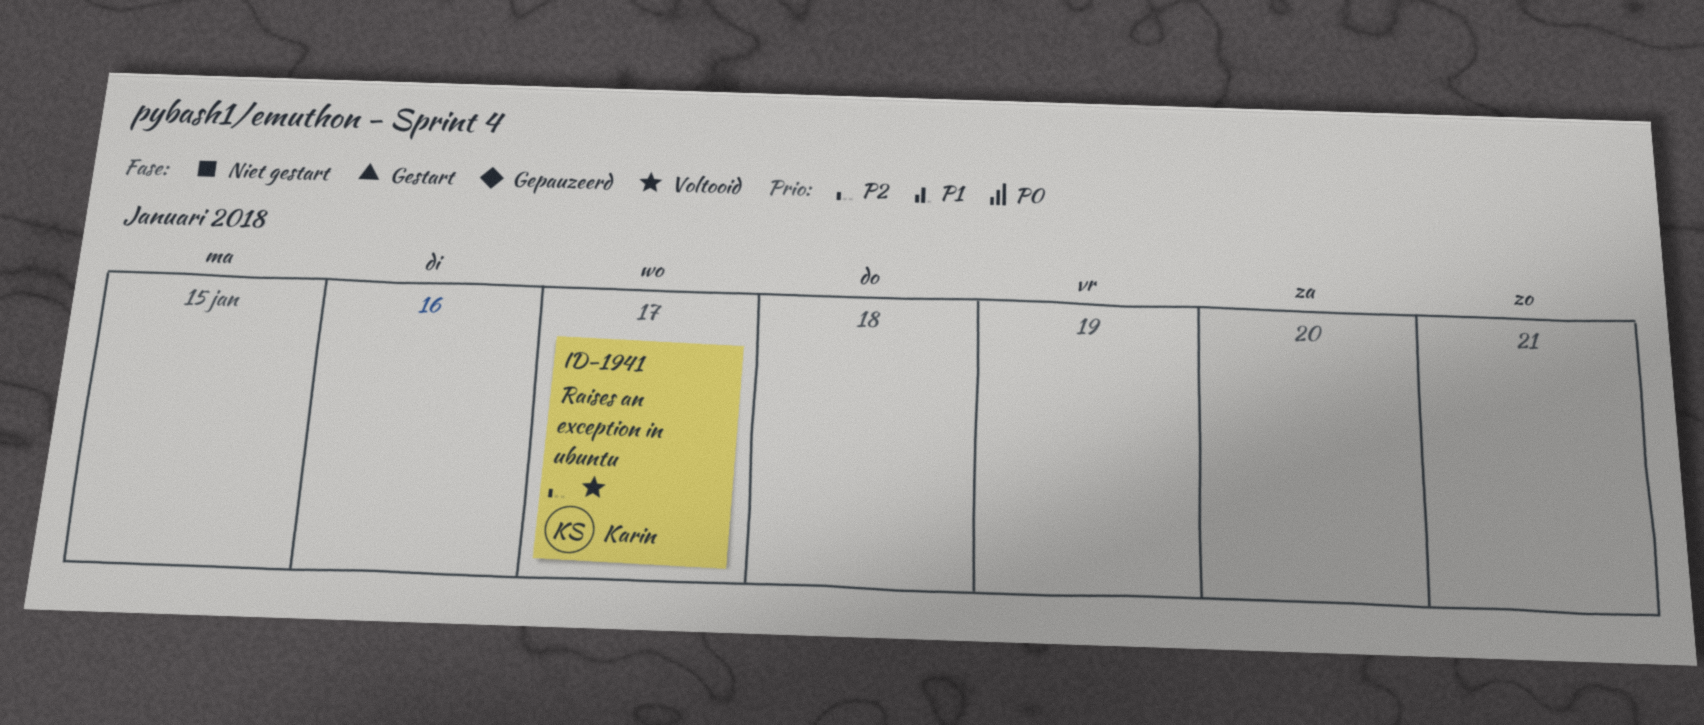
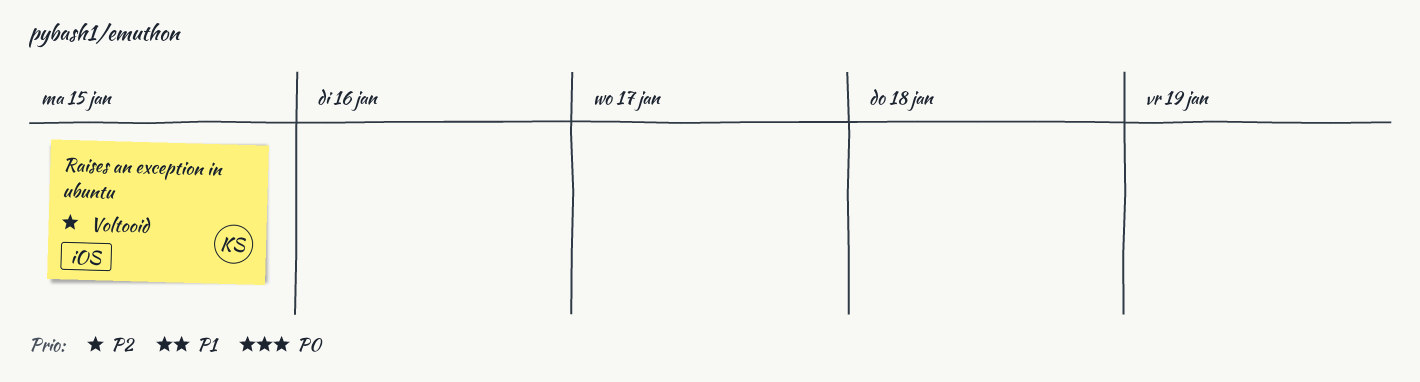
Raises an exception in ubuntu, due: Jan 17 -> Jan 15

